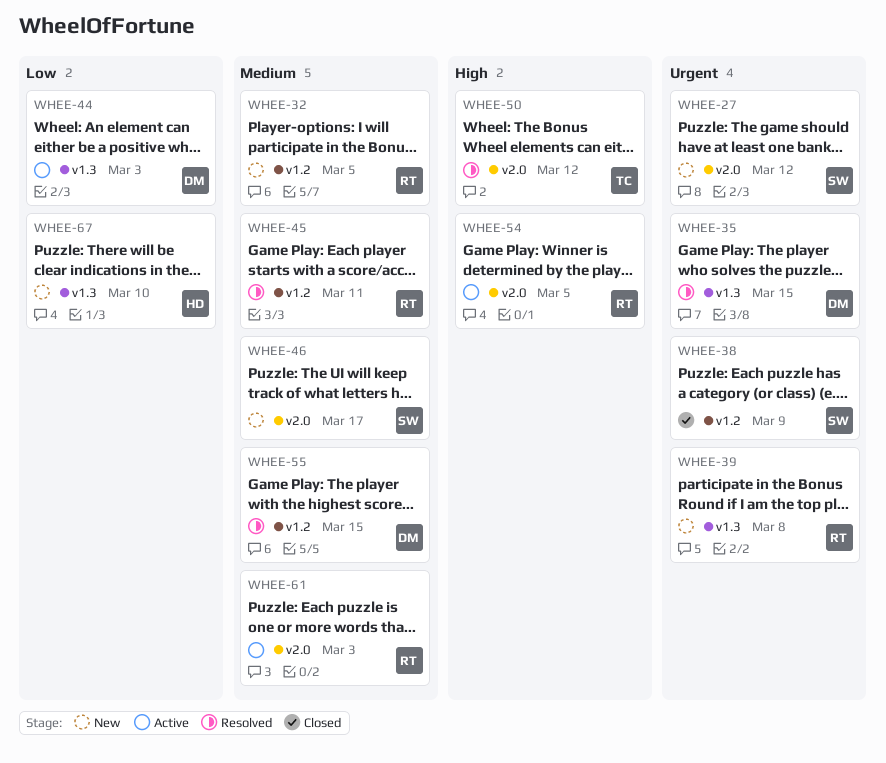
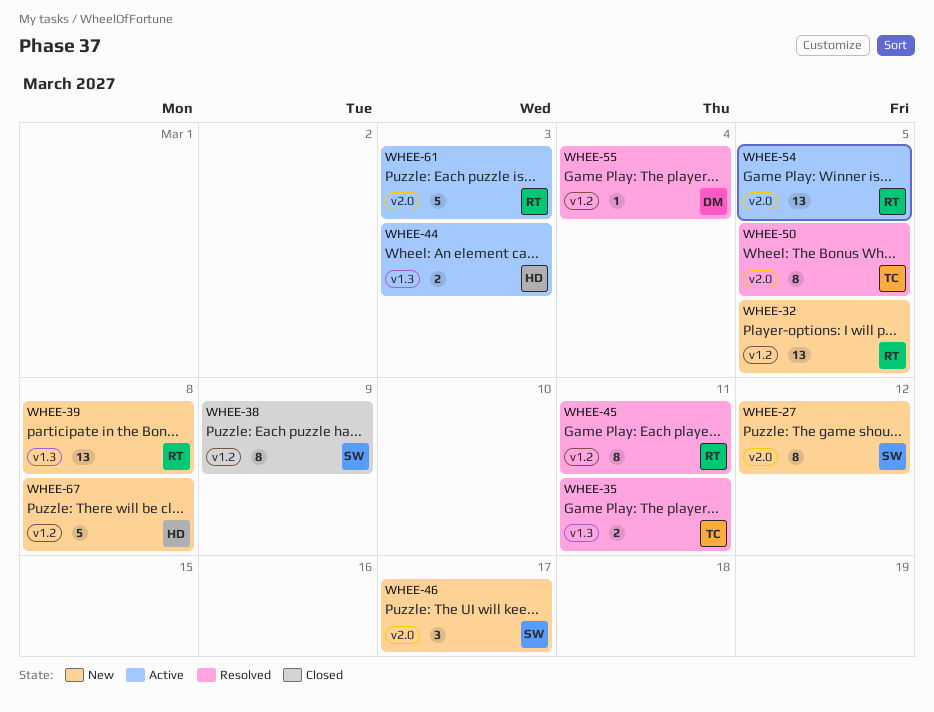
WHEE-35, owner: DM -> TC
WHEE-35, due: Mar 15 -> Mar 11
WHEE-44, owner: DM -> HD
WHEE-50, due: Mar 12 -> Mar 5
WHEE-55, due: Mar 15 -> Mar 4
WHEE-67, label: v1.3 -> v1.2
WHEE-67, due: Mar 10 -> Mar 8

